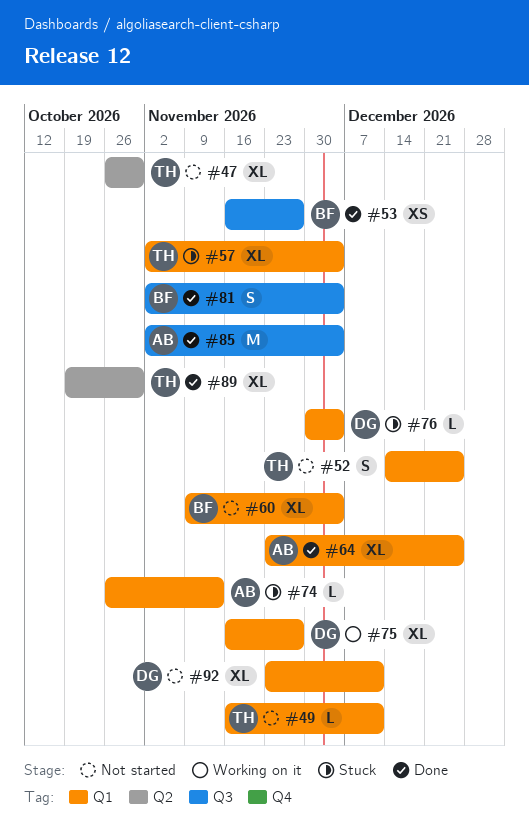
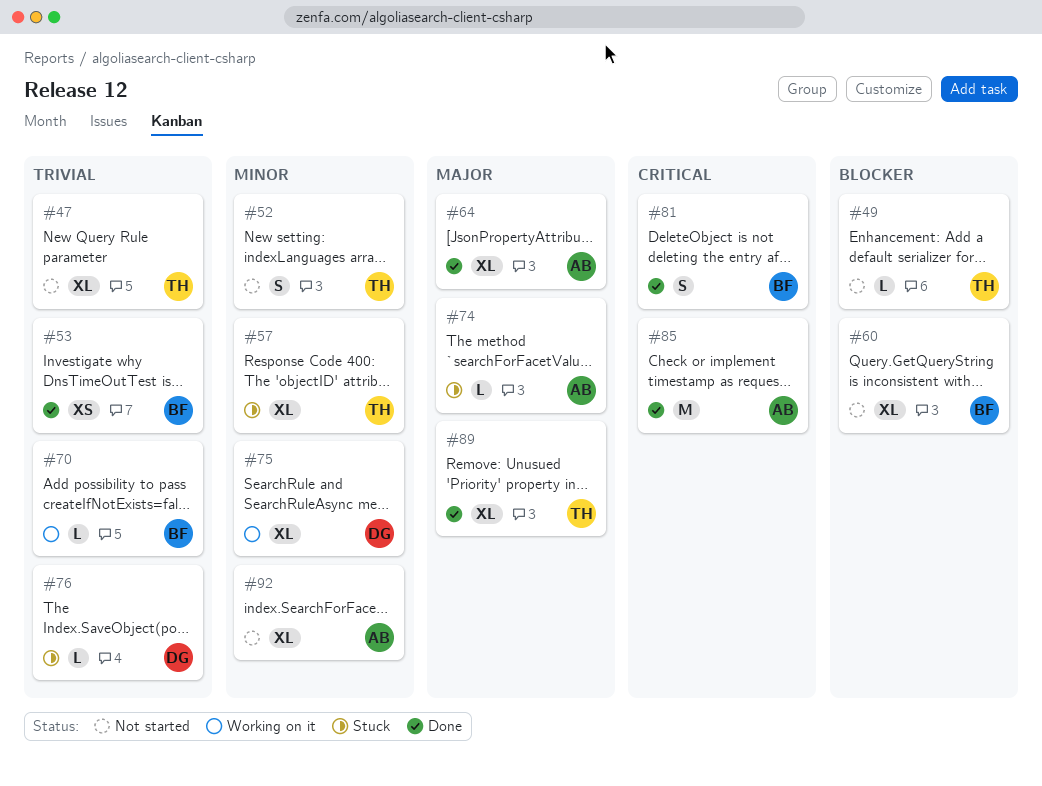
#70: none -> present
#92, owner: DG -> AB

